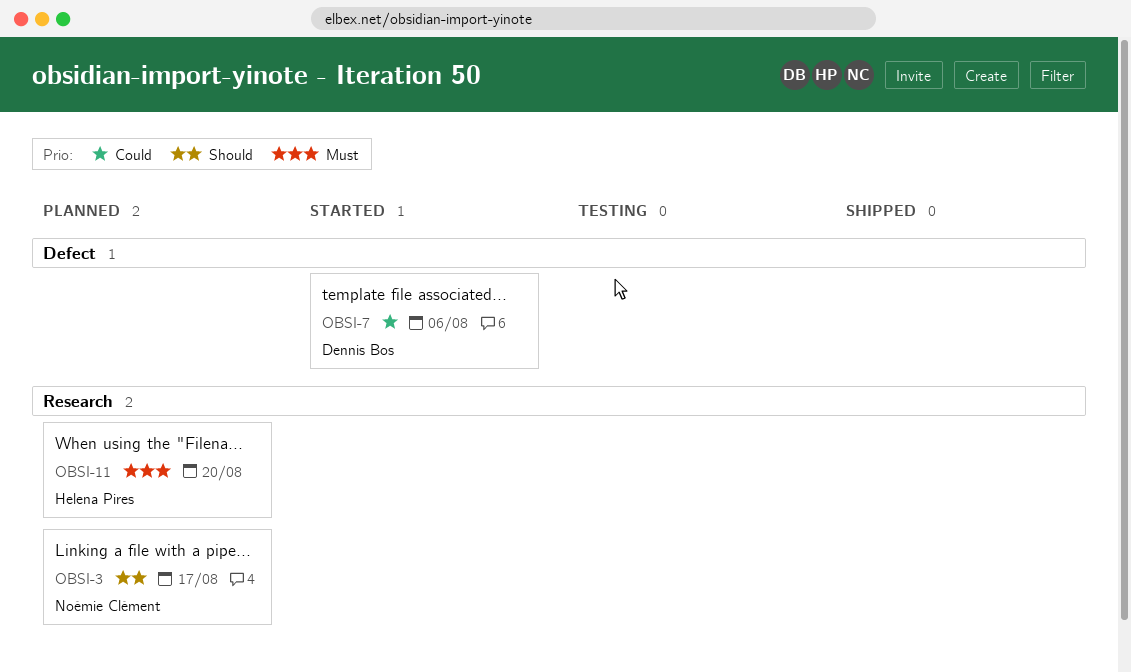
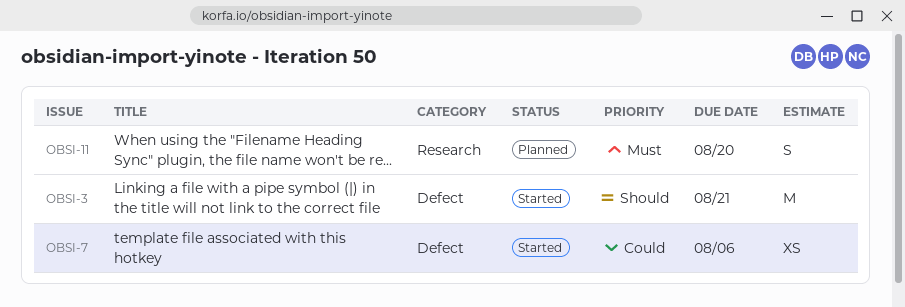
OBSI-3, status: Planned -> Started
OBSI-3, label: Research -> Defect
OBSI-3, due: Aug 17 -> Aug 21

